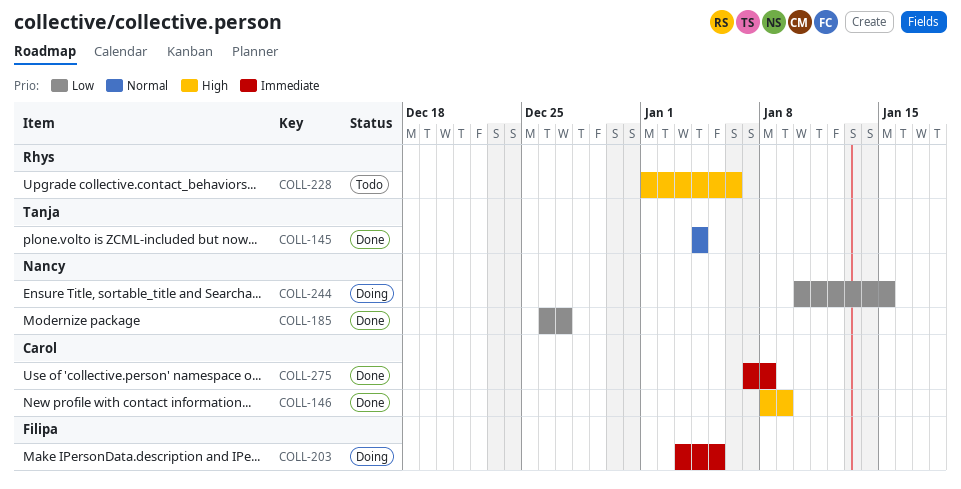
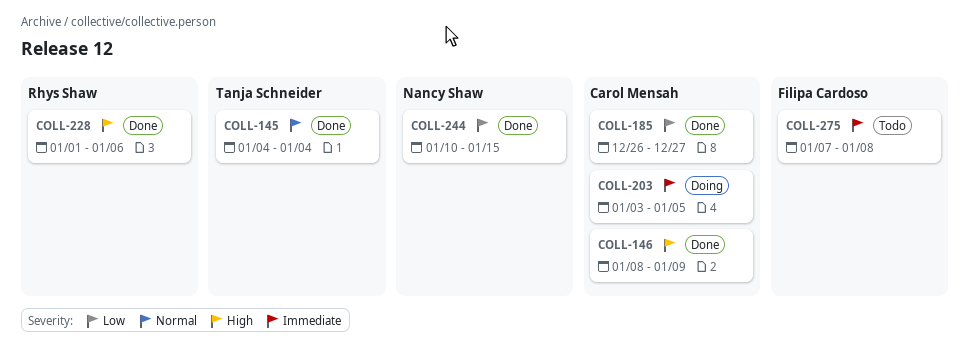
COLL-185, owner: Nancy Shaw -> Carol Mensah
COLL-203, owner: Filipa Cardoso -> Carol Mensah
COLL-228, status: Todo -> Done
COLL-244, status: Doing -> Done
COLL-275, status: Done -> Todo
COLL-275, owner: Carol Mensah -> Filipa Cardoso

